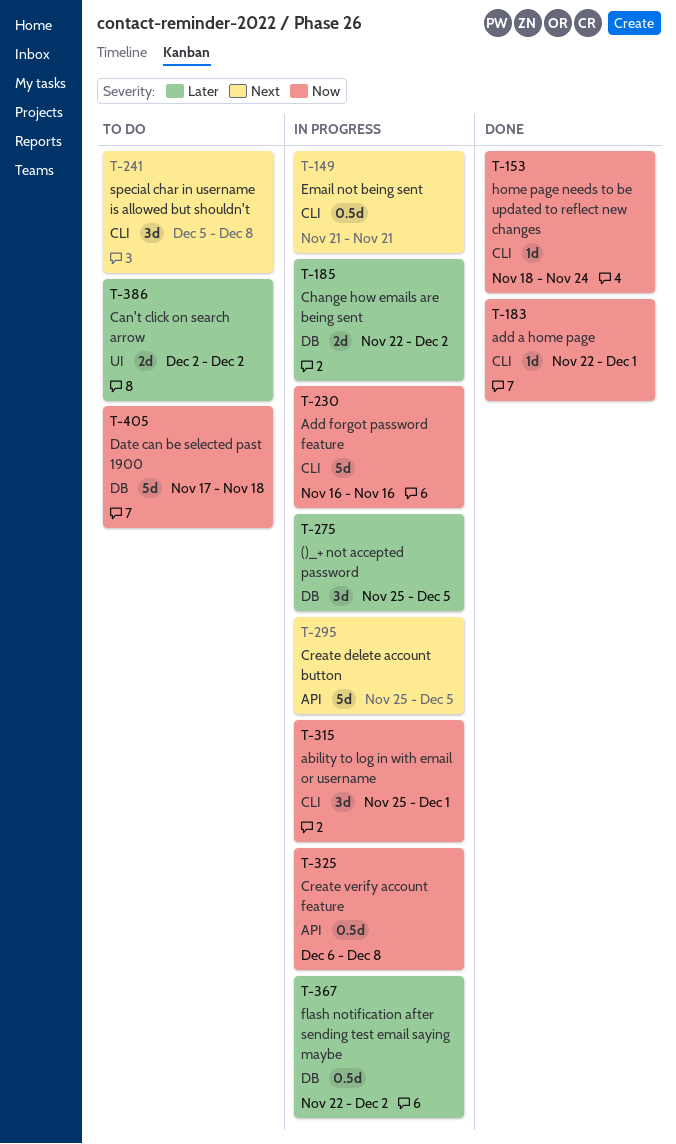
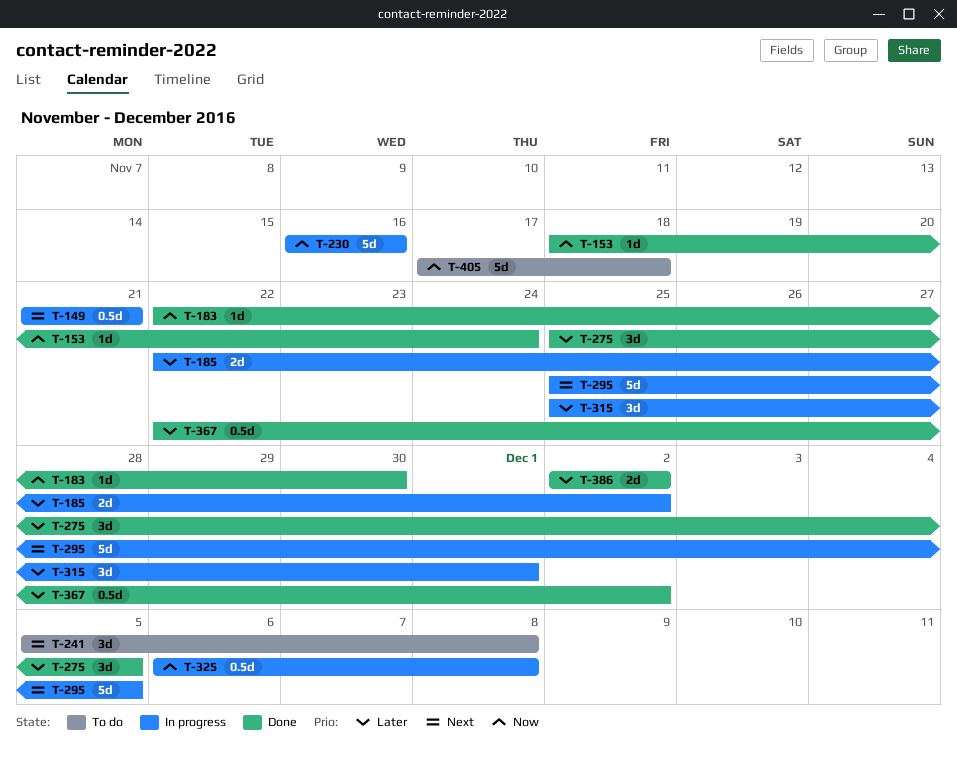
T-183, due: Dec 1 -> Nov 30
T-275, status: In progress -> Done
T-315, priority: Now -> Later
T-367, status: In progress -> Done
T-386, status: To do -> Done

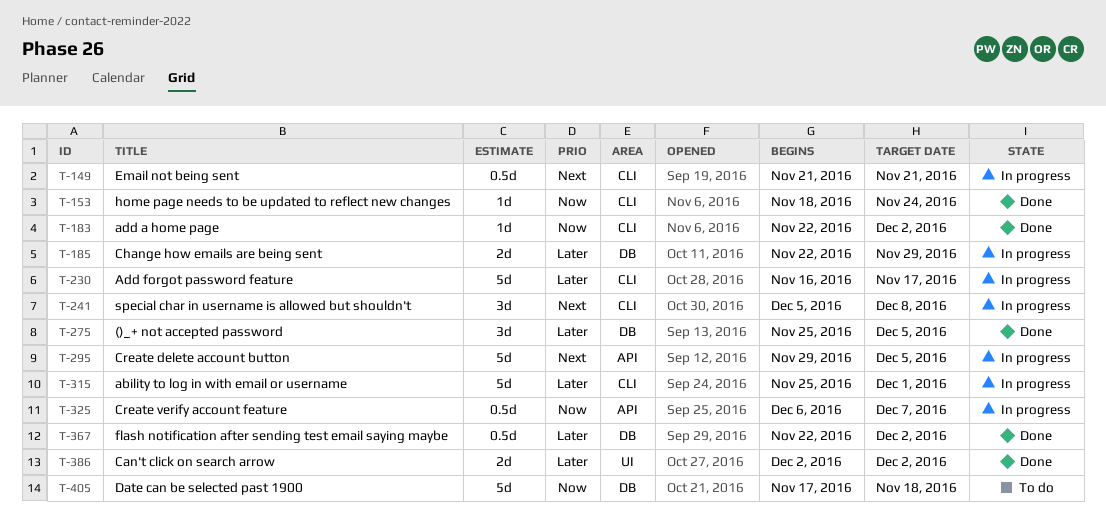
T-183, due: Nov 30 -> Dec 2
T-185, due: Dec 2 -> Nov 29
T-230, priority: Now -> Later
T-230, due: Nov 16 -> Nov 17
T-241, status: To do -> In progress
T-295, start: Nov 25 -> Nov 29
T-315, estimate: 3d -> 5d
T-325, due: Dec 8 -> Dec 7

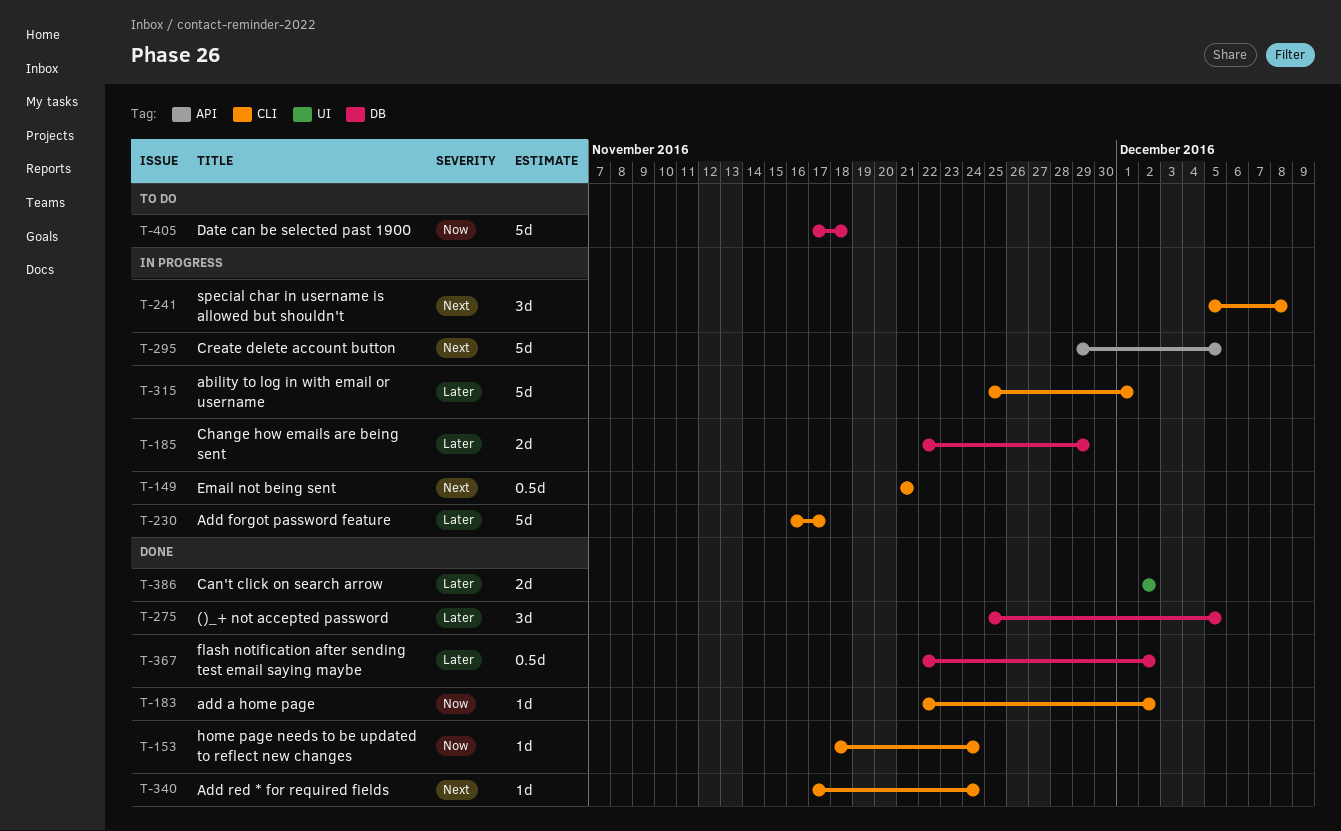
T-325: present -> none
T-340: none -> present

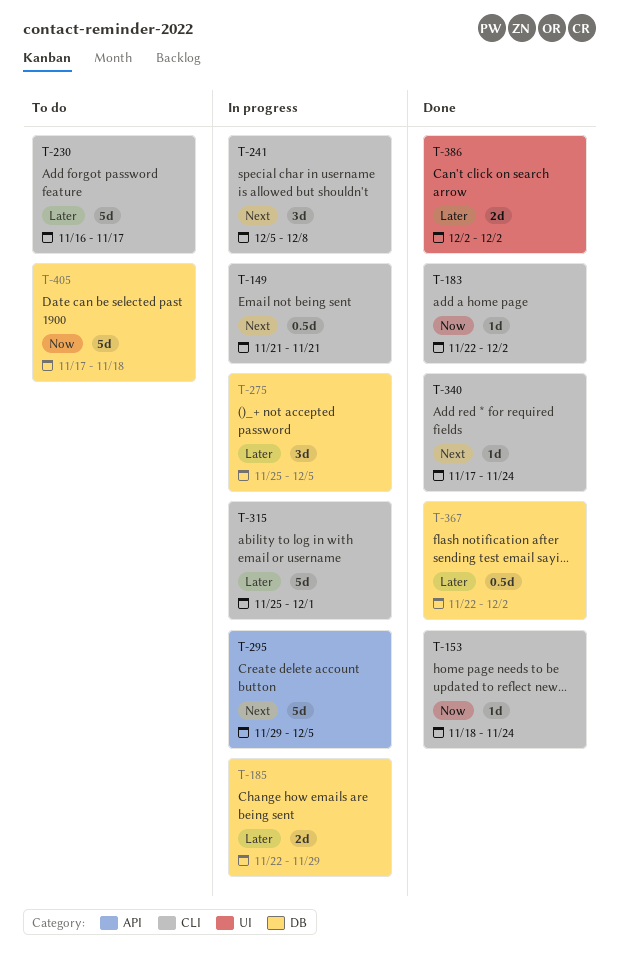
T-230, status: In progress -> To do
T-275, status: Done -> In progress

